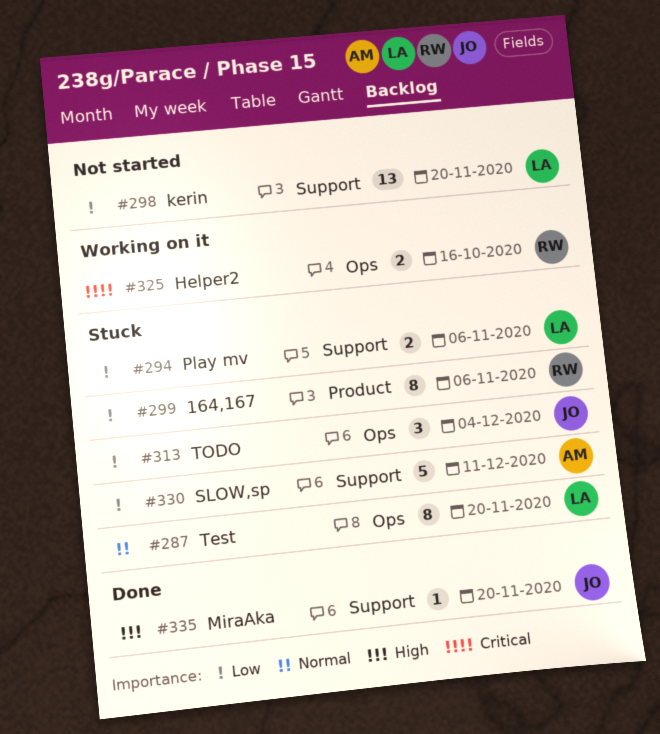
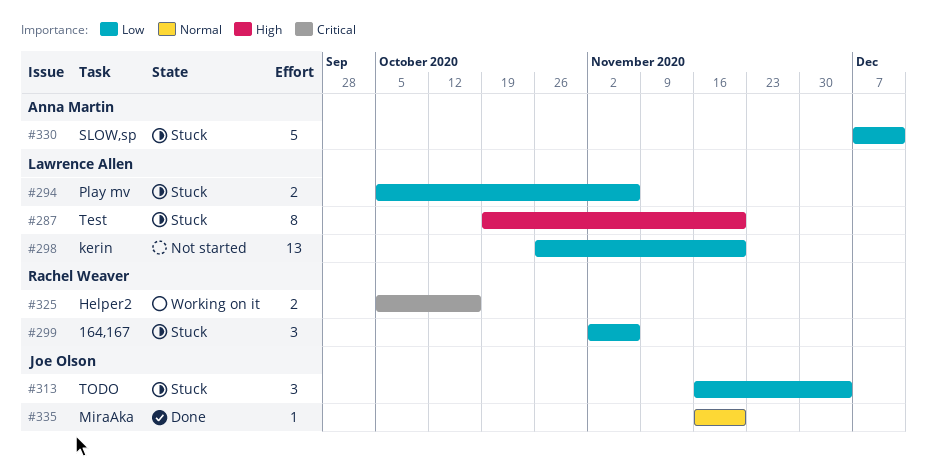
#287, priority: Normal -> High
#299, estimate: 8 -> 3
#335, priority: High -> Normal

